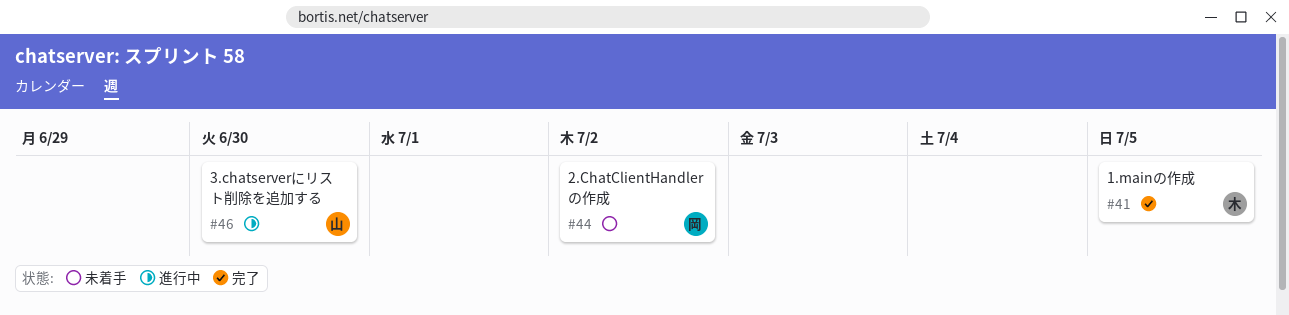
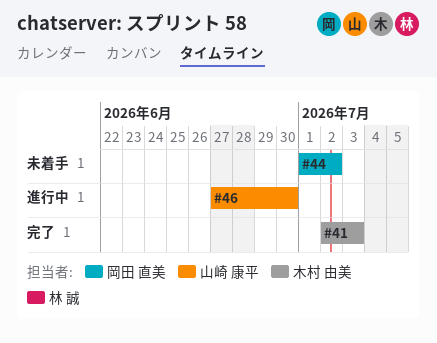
#41, due: Jul 5 -> Jul 3

